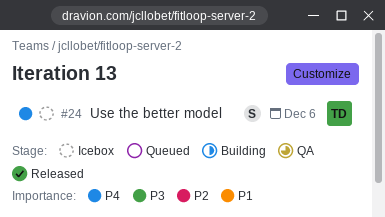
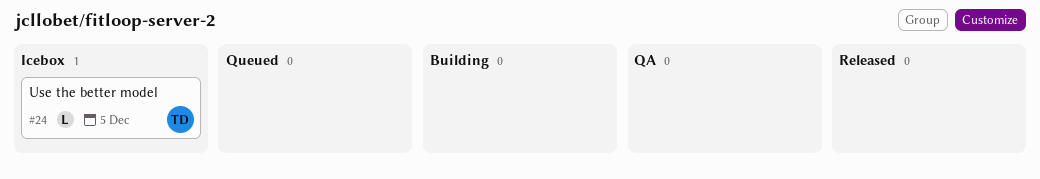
#24, estimate: S -> L
#24, due: Dec 6 -> Dec 5

